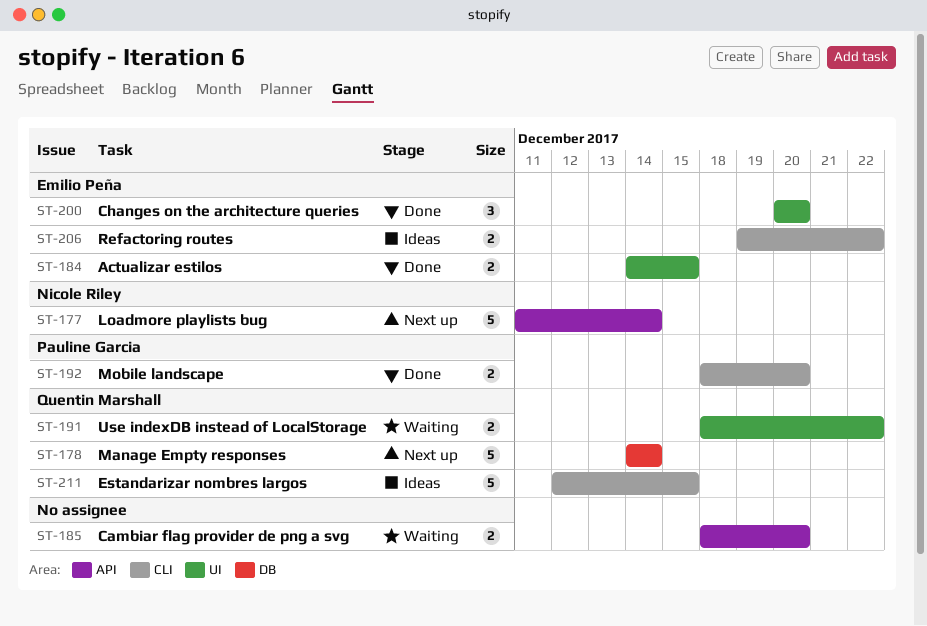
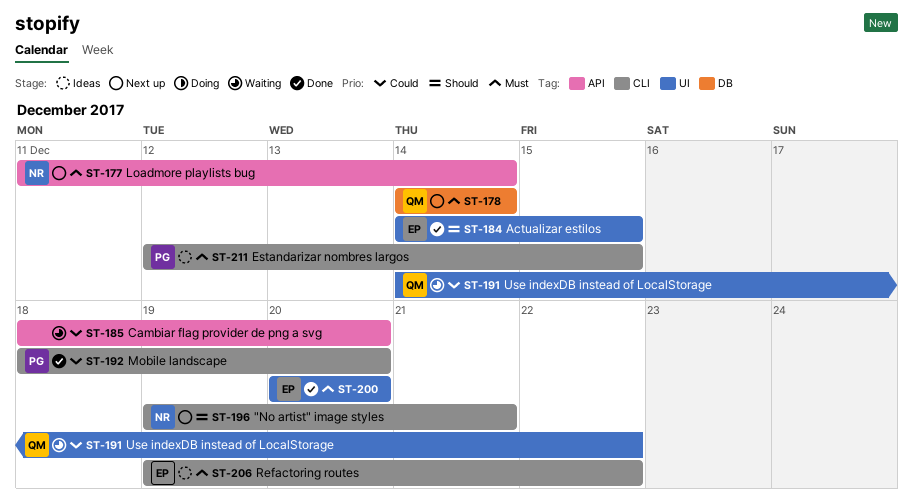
ST-191, start: Dec 18 -> Dec 14
ST-196: none -> present
ST-211, owner: Quentin Marshall -> Pauline Garcia

